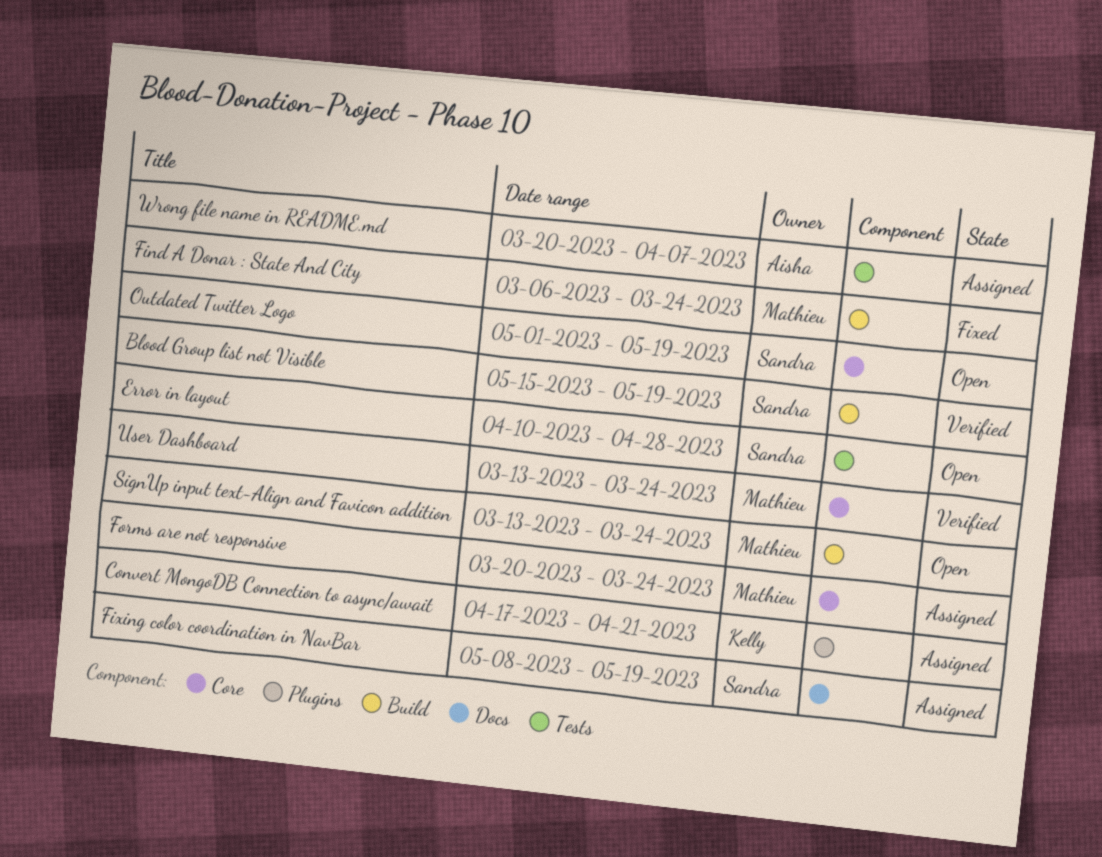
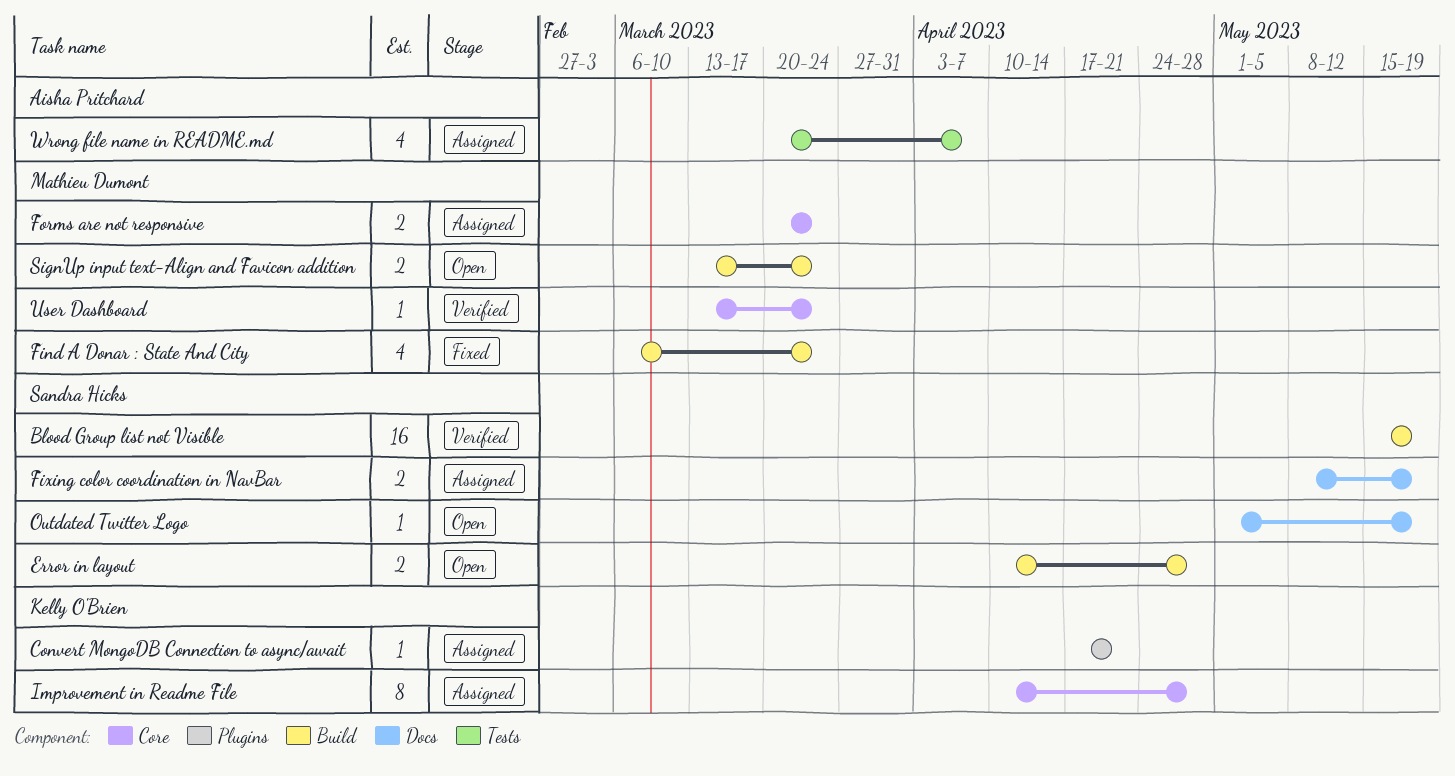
Error in layout, label: Tests -> Build
Improvement in Readme File: none -> present
Outdated Twitter Logo, label: Core -> Docs

